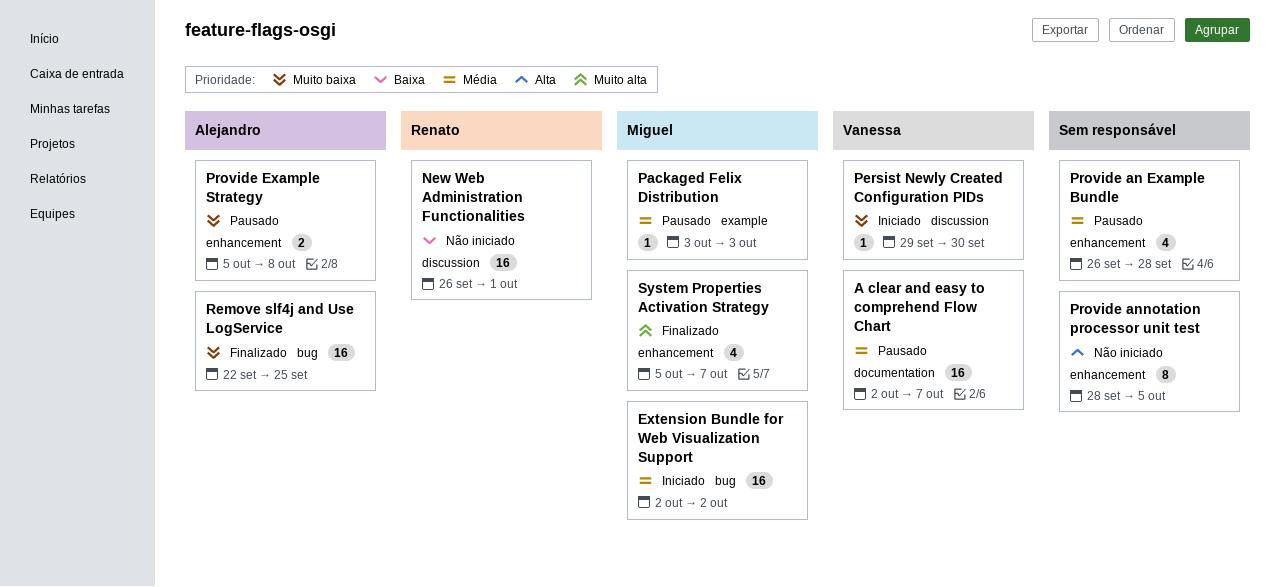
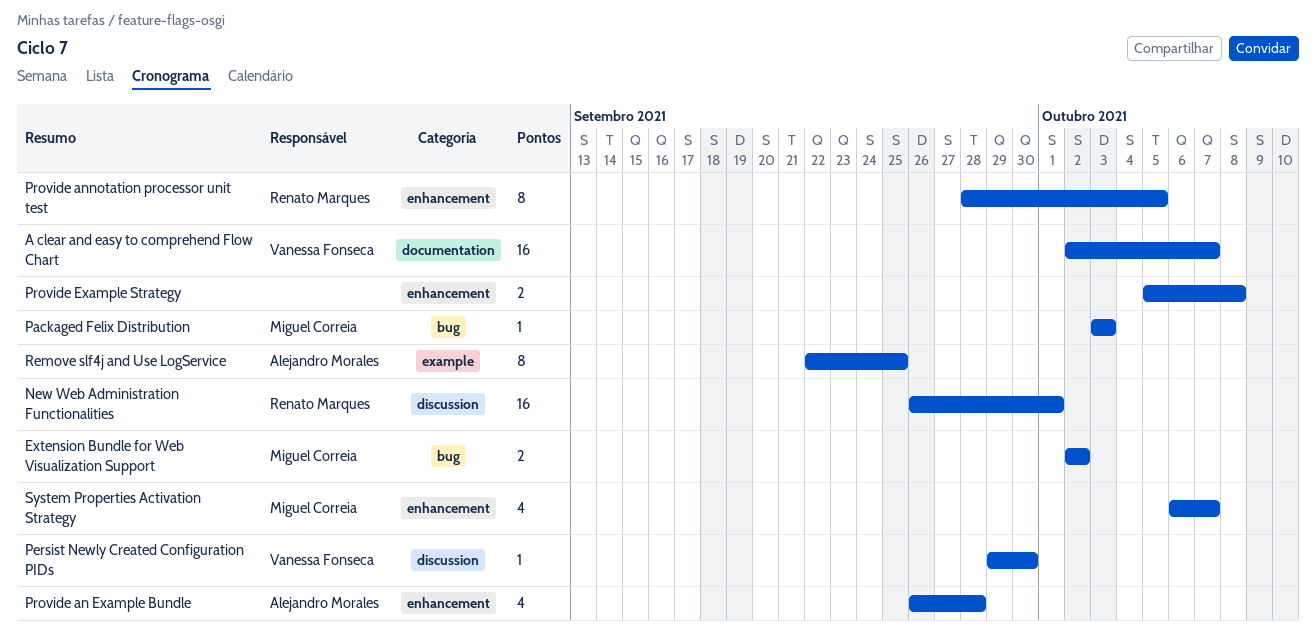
Extension Bundle for Web Visualization Support, estimate: 16 -> 2
Packaged Felix Distribution, label: example -> bug
Provide an Example Bundle, owner: none -> Alejandro Morales
Provide annotation processor unit test, owner: none -> Renato Marques
Provide Example Strategy, owner: Alejandro Morales -> none
Remove slf4j and Use LogService, label: bug -> example
Remove slf4j and Use LogService, estimate: 16 -> 8
System Properties Activation Strategy, start: Oct 5 -> Oct 6

